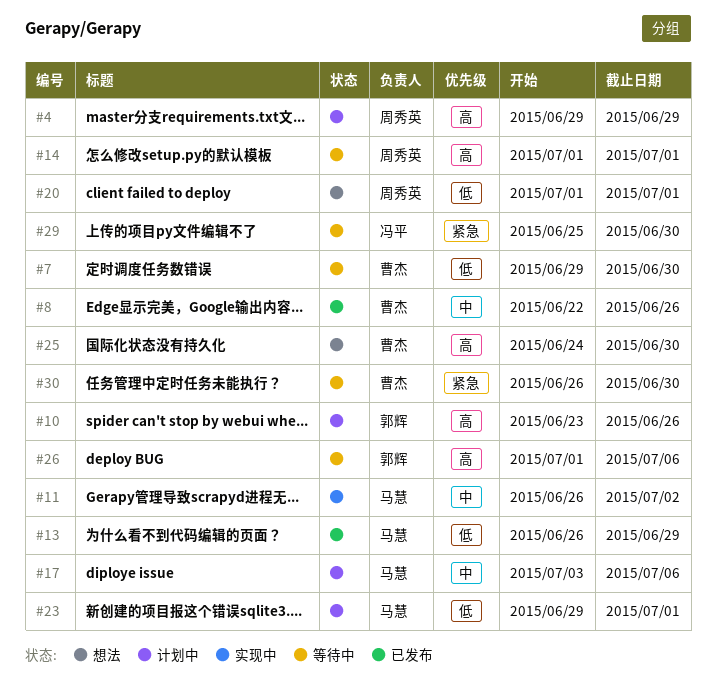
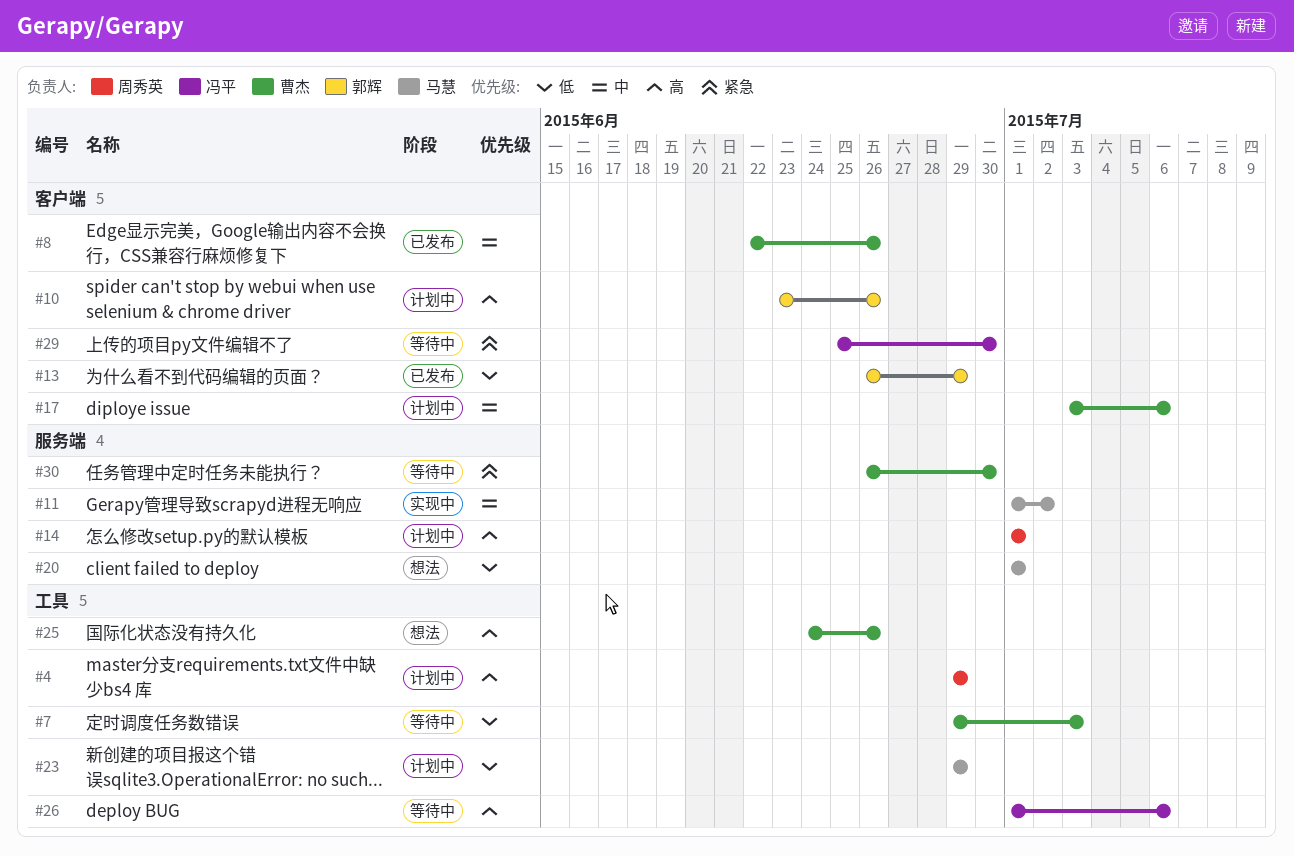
#7, due: Jun 30 -> Jul 3
#11, start: Jun 26 -> Jul 1
#13, owner: 马慧 -> 郭辉
#14, status: 等待中 -> 计划中
#17, owner: 马慧 -> 曹杰
#20, owner: 周秀英 -> 马慧
#23, due: Jul 1 -> Jun 29
#25, due: Jun 30 -> Jun 26
#26, owner: 郭辉 -> 冯平

